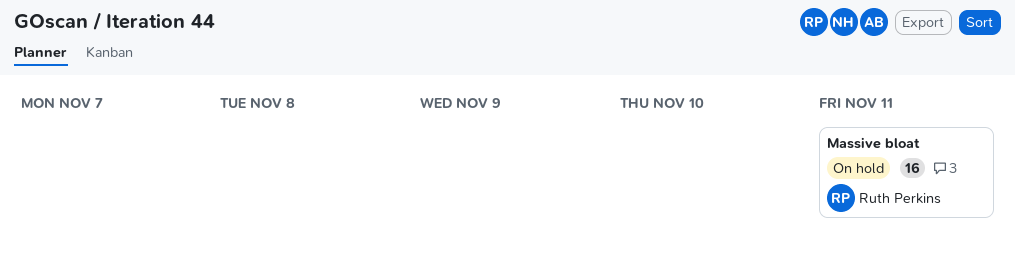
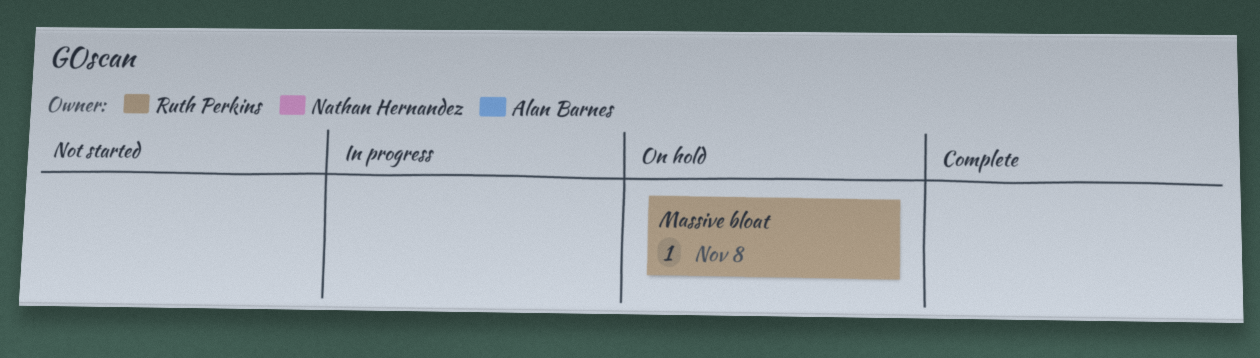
Massive bloat, estimate: 16 -> 1
Massive bloat, due: Nov 11 -> Nov 8

